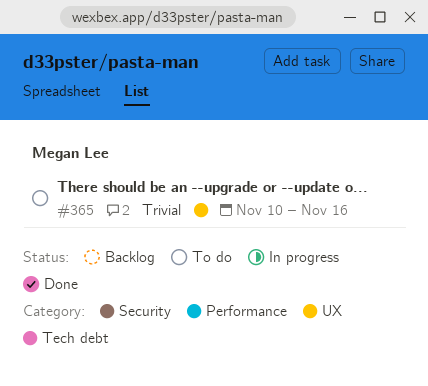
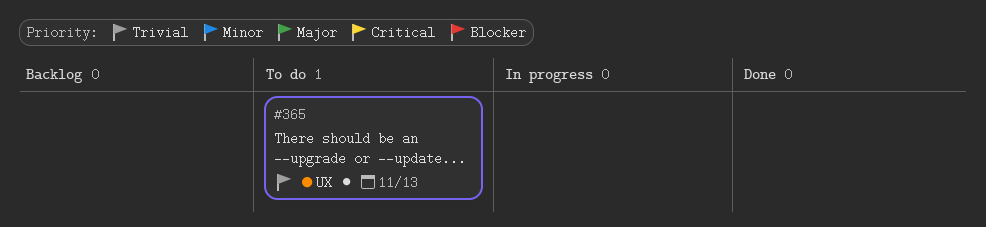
#365, due: Nov 16 -> Nov 13

